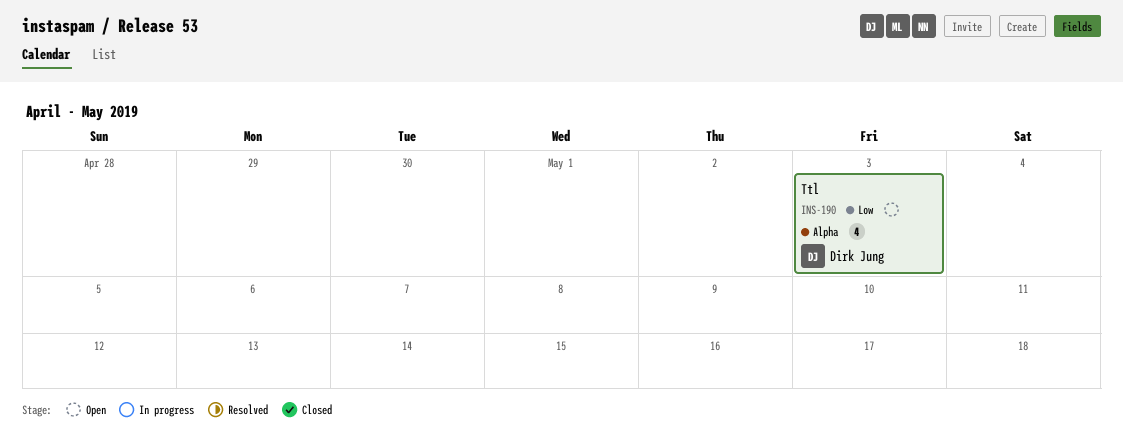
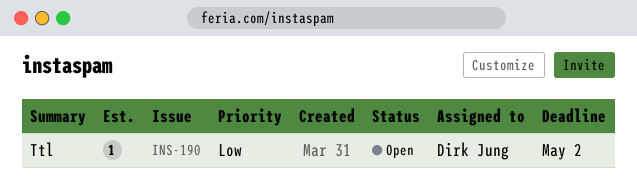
INS-190, estimate: 4 -> 1
INS-190, due: May 3 -> May 2

